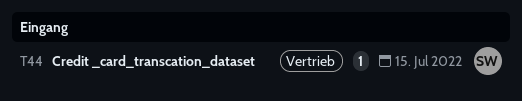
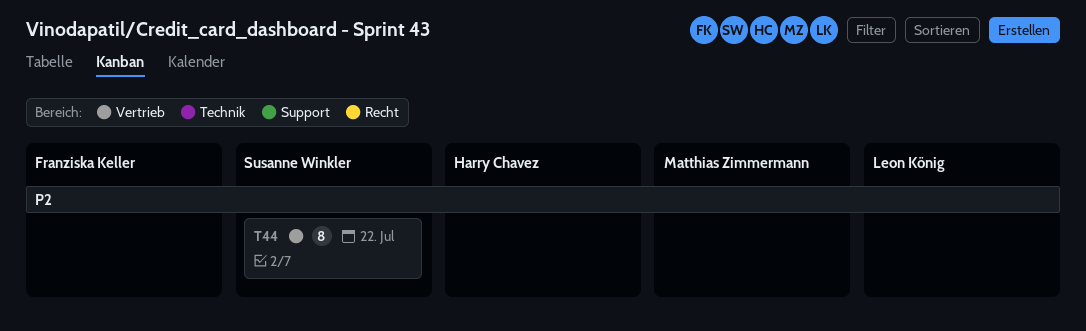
T44, estimate: 1 -> 8
T44, due: Jul 15 -> Jul 22

